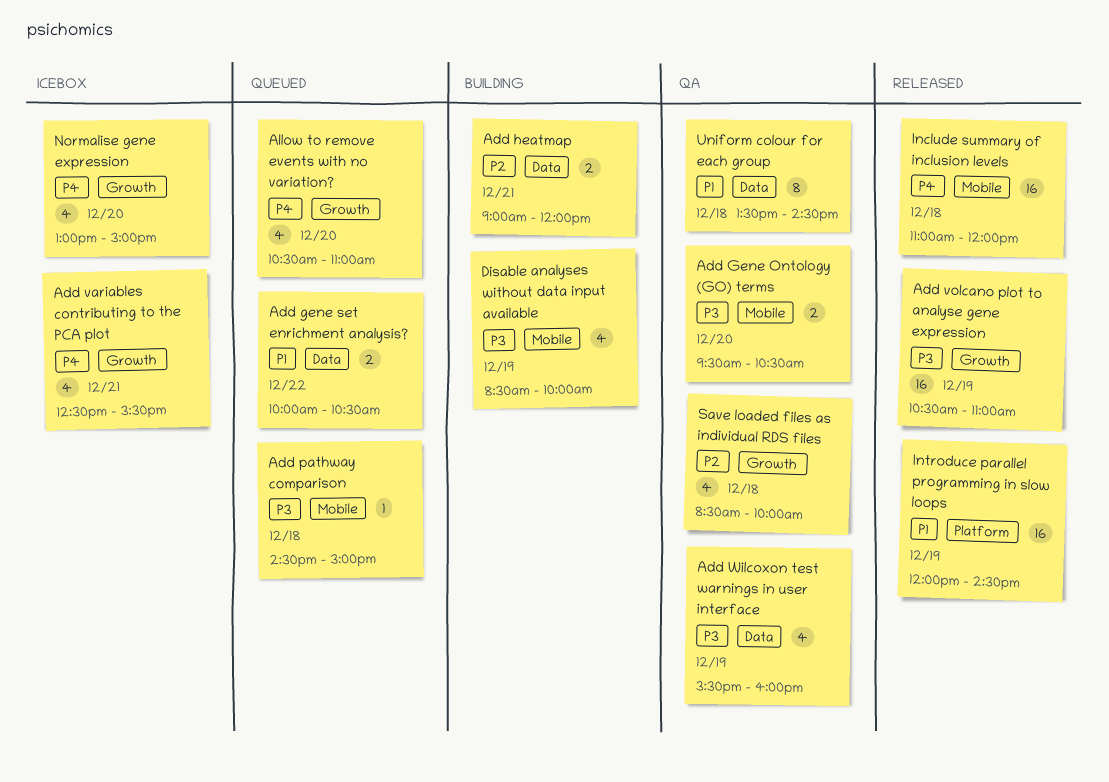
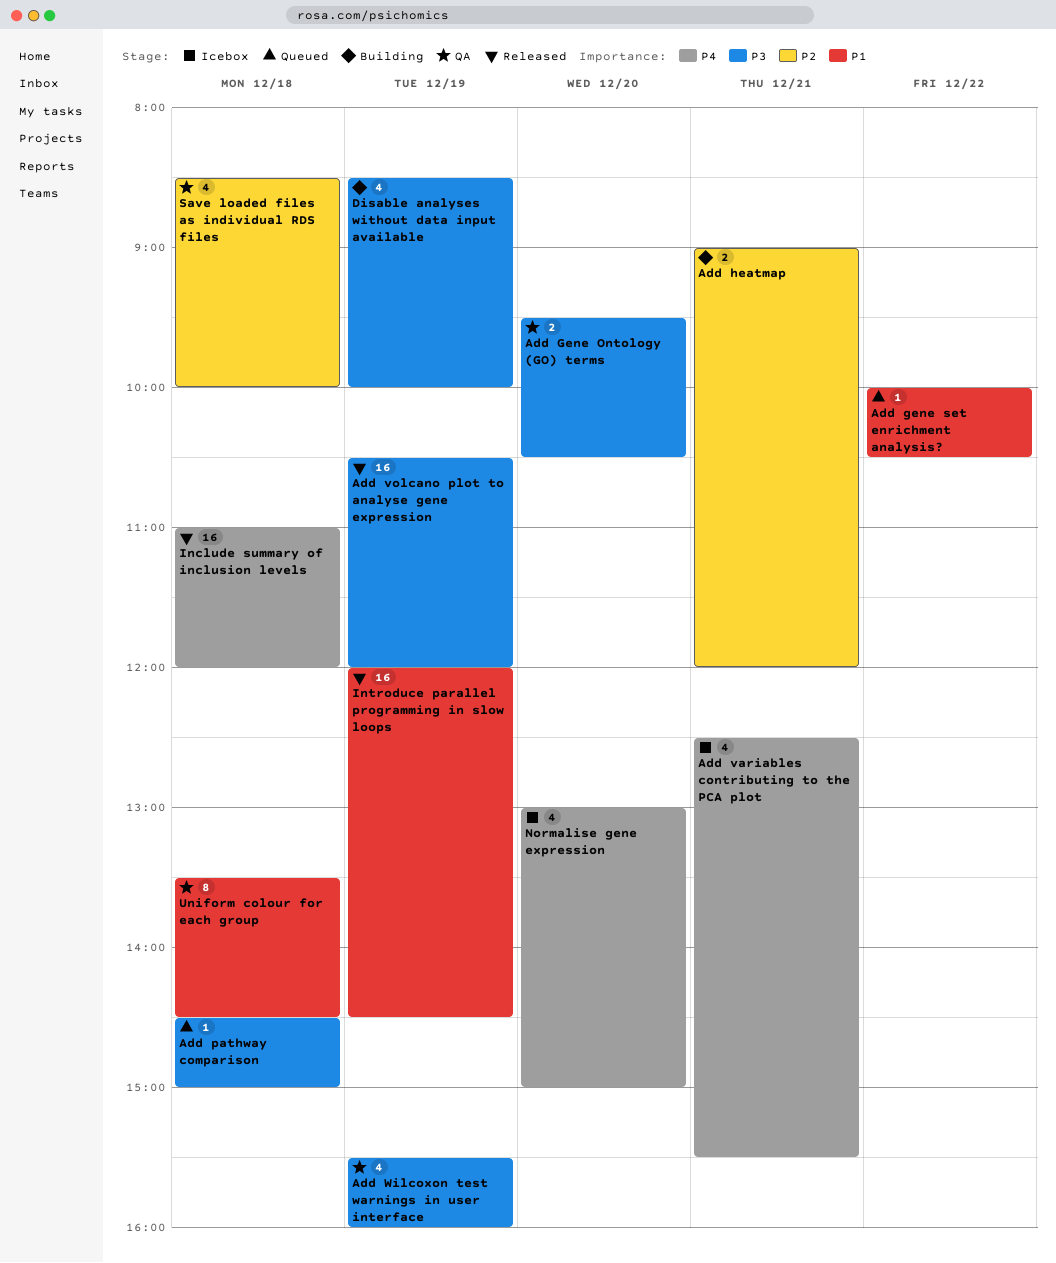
Add gene set enrichment analysis?, estimate: 2 -> 1
Add volcano plot to analyse gene expression, ends: 11:00 -> 12:00
Allow to remove events with no variation?: present -> none

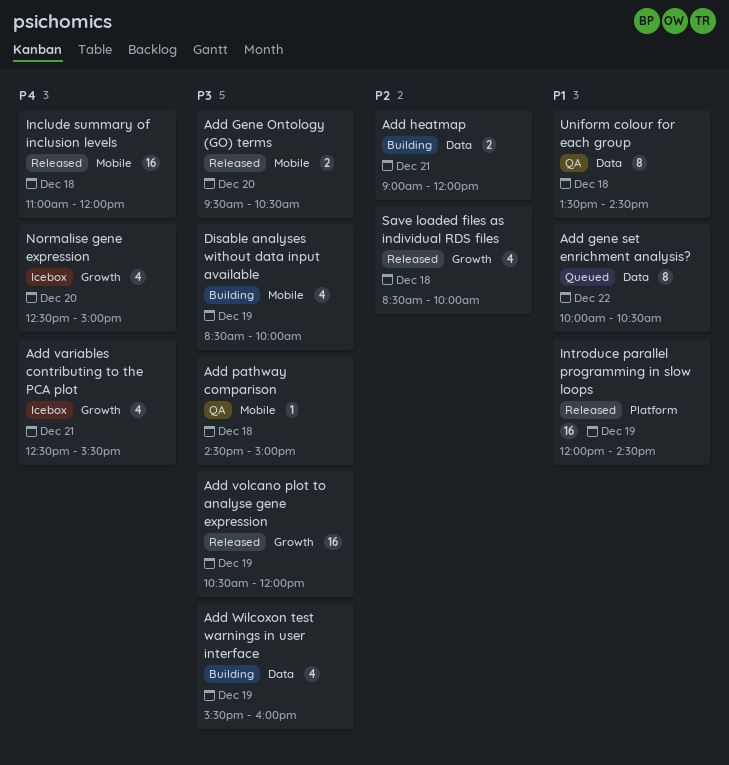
Add Gene Ontology (GO) terms, status: QA -> Released
Add gene set enrichment analysis?, estimate: 1 -> 8
Add pathway comparison, status: Queued -> QA
Add Wilcoxon test warnings in user interface, status: QA -> Building
Normalise gene expression, begins: 13:00 -> 12:30
Save loaded files as individual RDS files, status: QA -> Released

